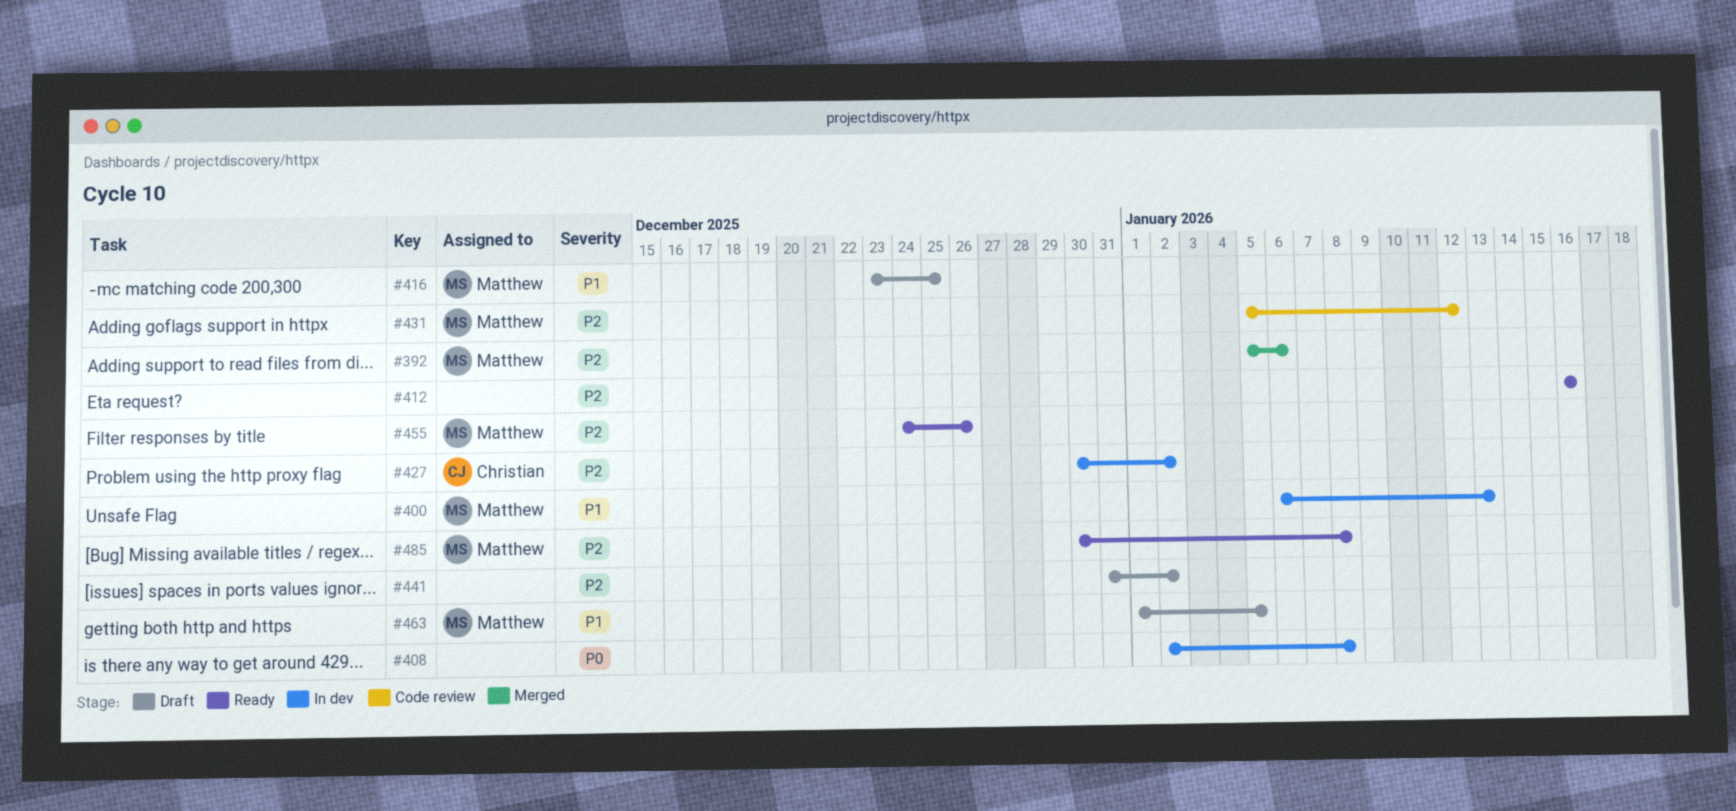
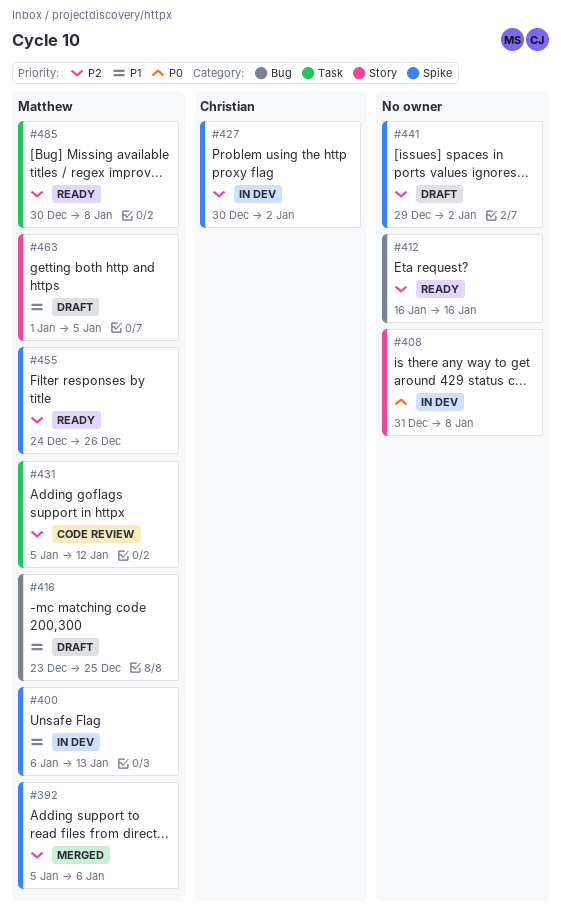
#408, start: Jan 2 -> Dec 31
#441, start: Dec 31 -> Dec 29

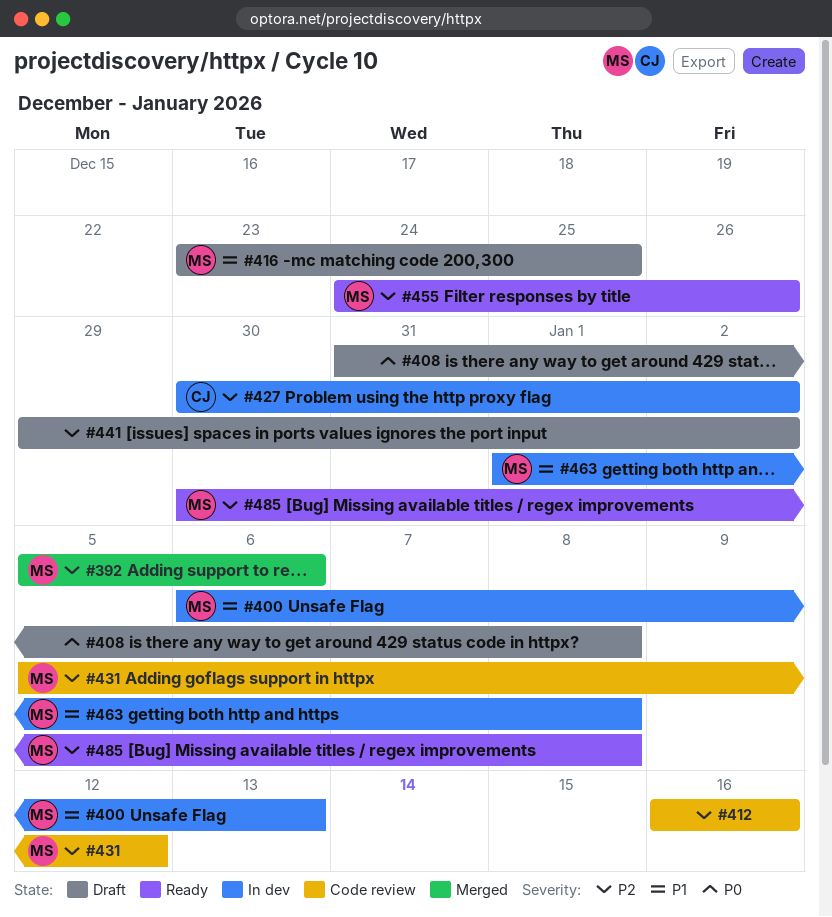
#408, status: In dev -> Draft
#412, status: Ready -> Code review
#463, status: Draft -> In dev
#463, due: Jan 5 -> Jan 8

